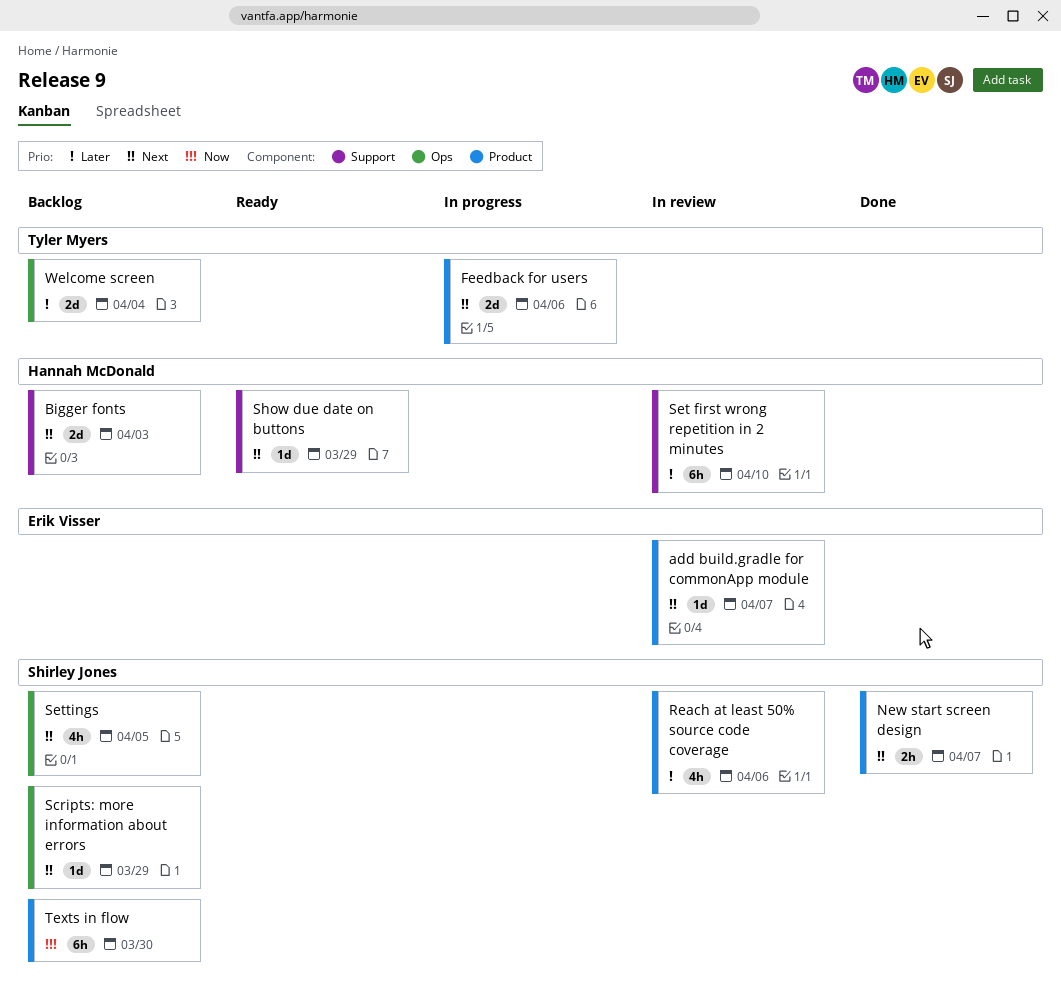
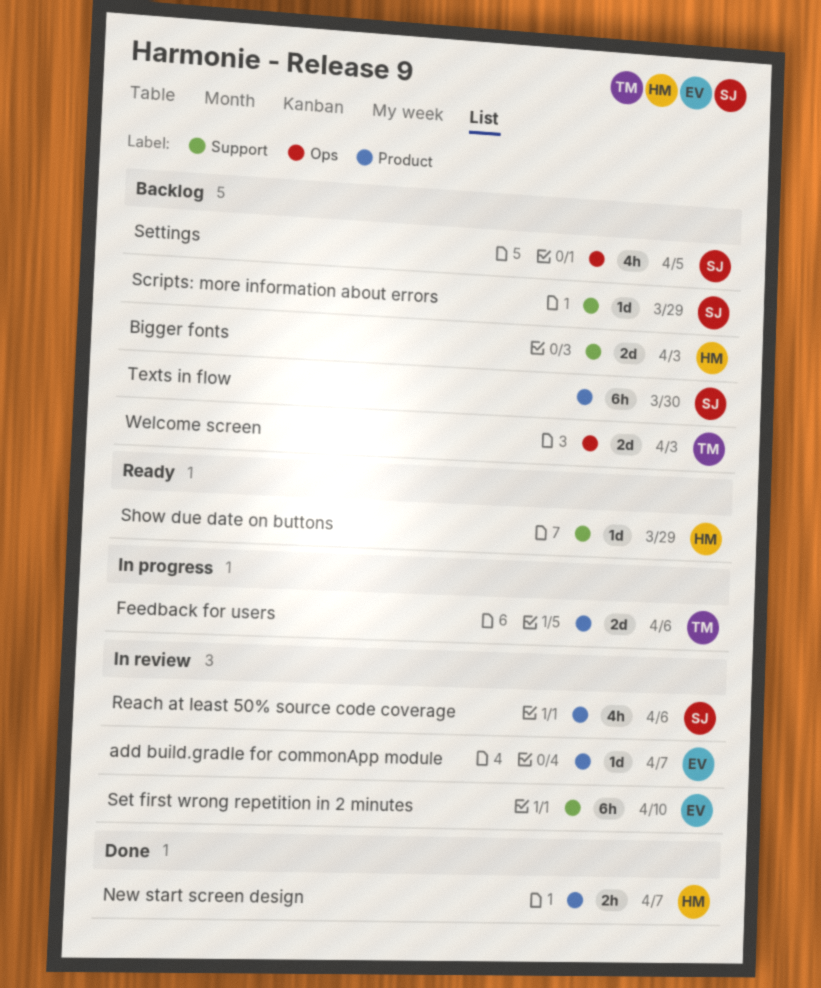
New start screen design, owner: Shirley Jones -> Hannah McDonald
Scripts: more information about errors, label: Ops -> Support
Set first wrong repetition in 2 minutes, owner: Hannah McDonald -> Erik Visser
Welcome screen, due: Apr 4 -> Apr 3

